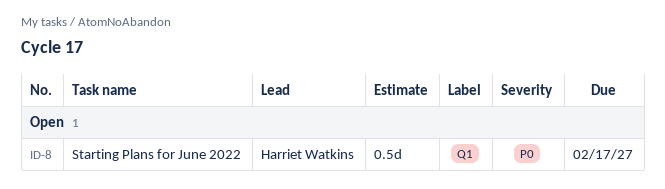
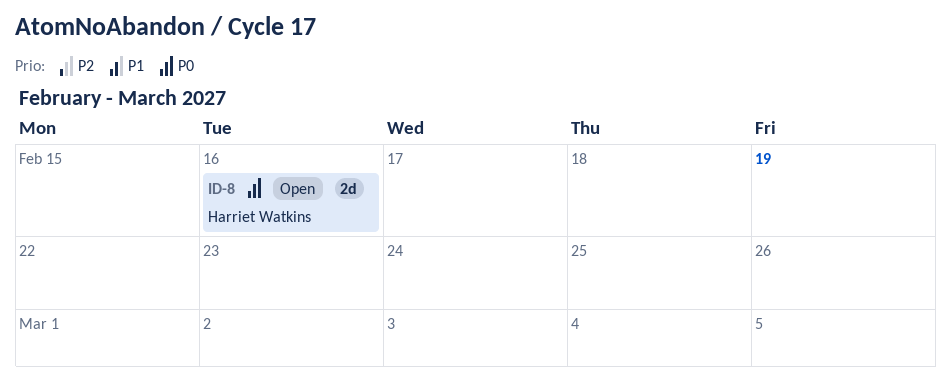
ID-8, estimate: 0.5d -> 2d
ID-8, due: Feb 17 -> Feb 16

